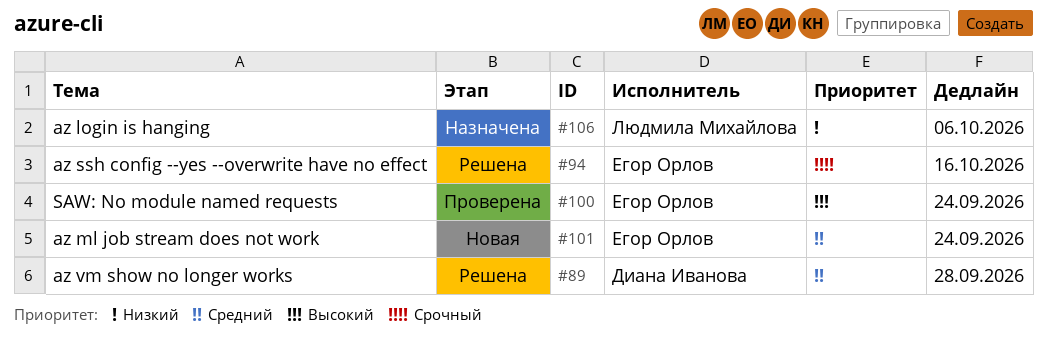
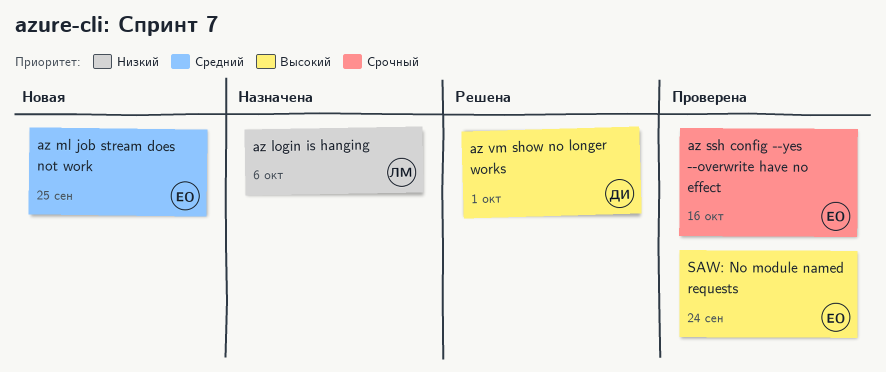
az ml job stream does not work, due: Sep 24 -> Sep 25
az ssh config --yes --overwrite have no effect, status: Решена -> Проверена
az vm show no longer works, priority: Средний -> Высокий
az vm show no longer works, due: Sep 28 -> Oct 1

